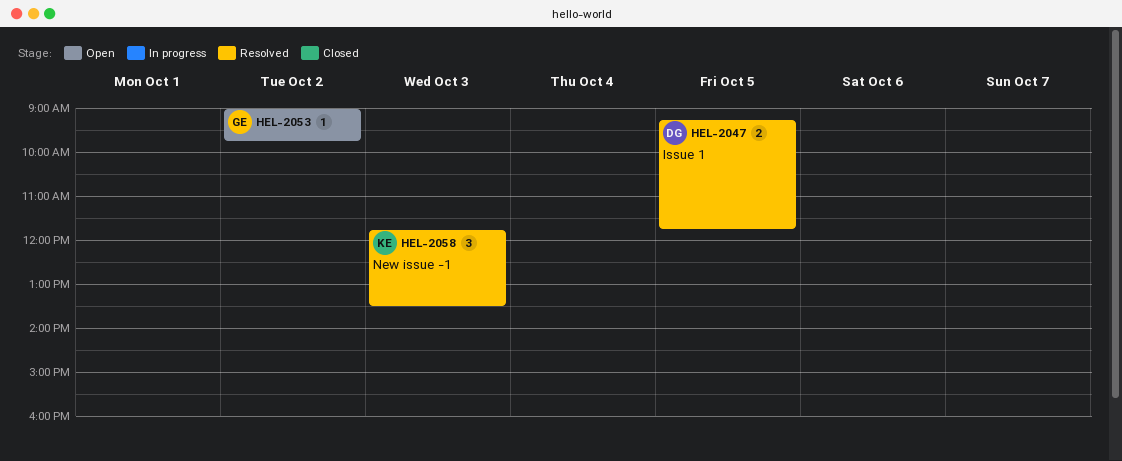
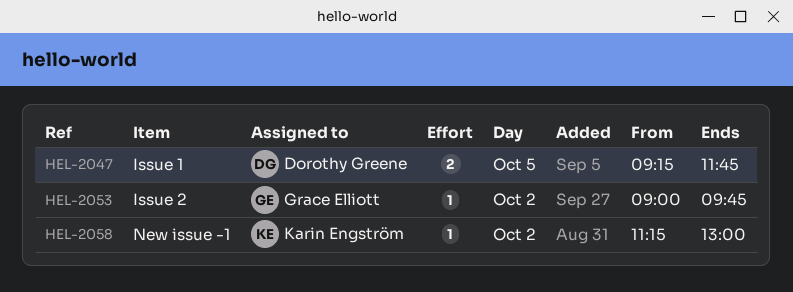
HEL-2058, estimate: 3 -> 1
HEL-2058, day: Oct 3 -> Oct 2
HEL-2058, begins: 11:45 -> 11:15
HEL-2058, ends: 13:30 -> 13:00

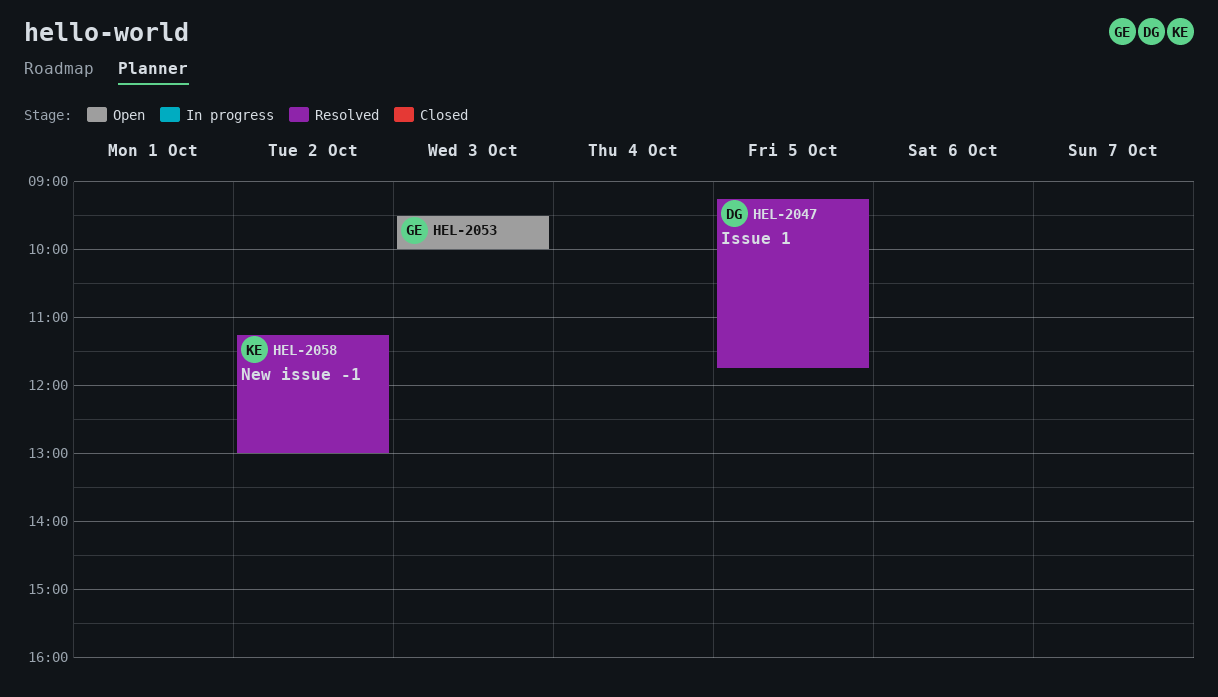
HEL-2053, day: Oct 2 -> Oct 3
HEL-2053, begins: 09:00 -> 09:30
HEL-2053, ends: 09:45 -> 10:00

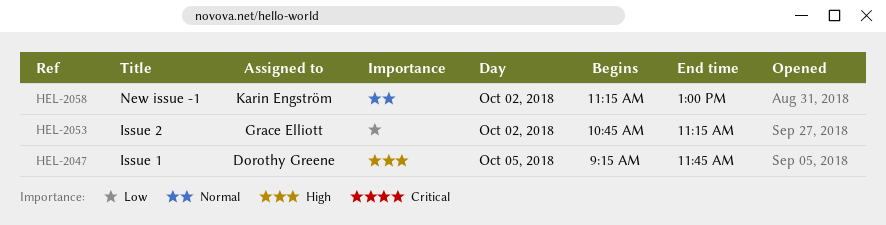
HEL-2053, day: Oct 3 -> Oct 2
HEL-2053, begins: 09:30 -> 10:45
HEL-2053, ends: 10:00 -> 11:15

